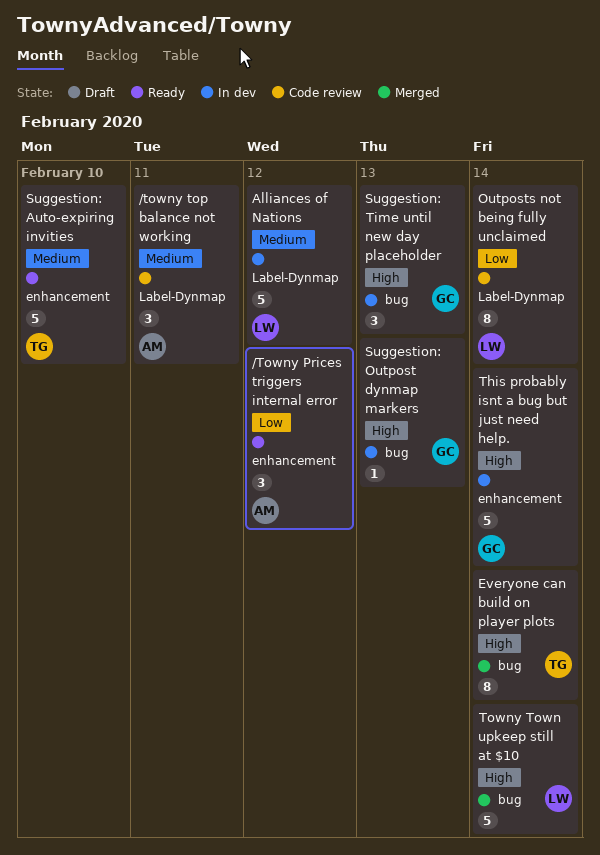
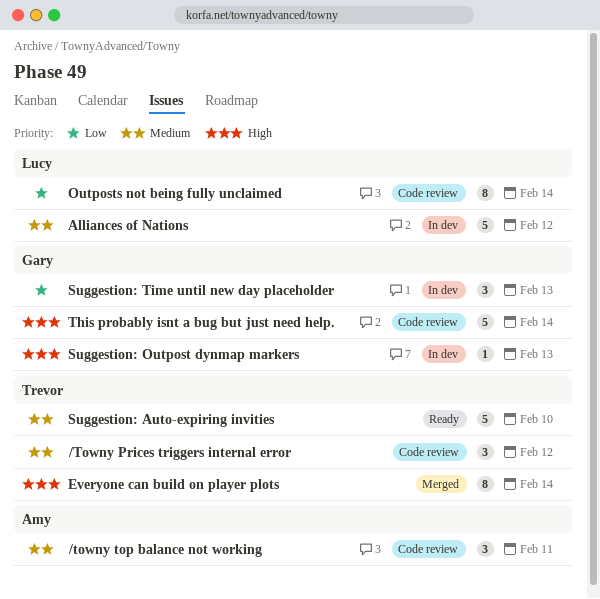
/Towny Prices triggers internal error, status: Ready -> Code review
/Towny Prices triggers internal error, owner: Amy -> Trevor
/Towny Prices triggers internal error, priority: Low -> Medium
Suggestion: Time until new day placeholder, priority: High -> Low
This probably isnt a bug but just need help., status: In dev -> Code review
Towny Town upkeep still at $10: present -> none

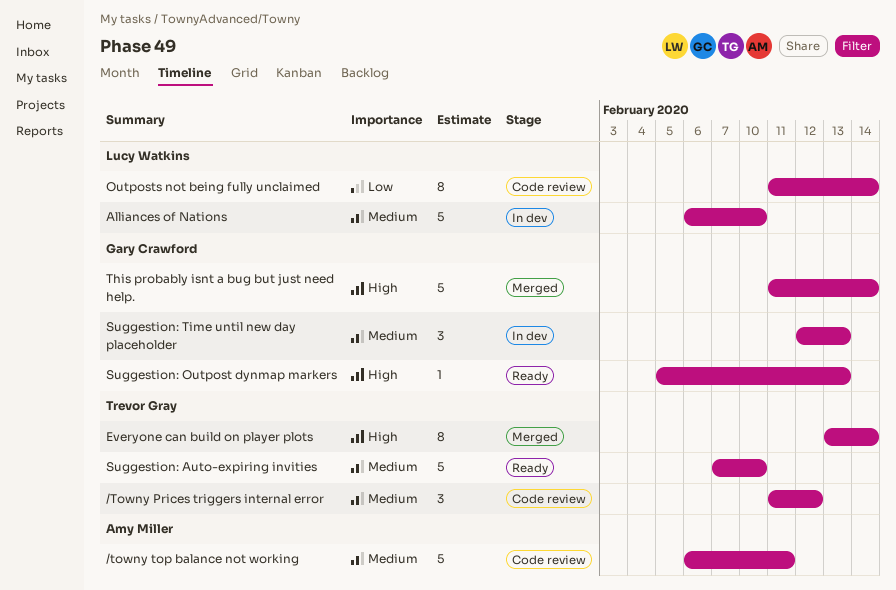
/towny top balance not working, estimate: 3 -> 5
Alliances of Nations, due: Feb 12 -> Feb 10
Suggestion: Outpost dynmap markers, status: In dev -> Ready
Suggestion: Time until new day placeholder, priority: Low -> Medium
This probably isnt a bug but just need help., status: Code review -> Merged

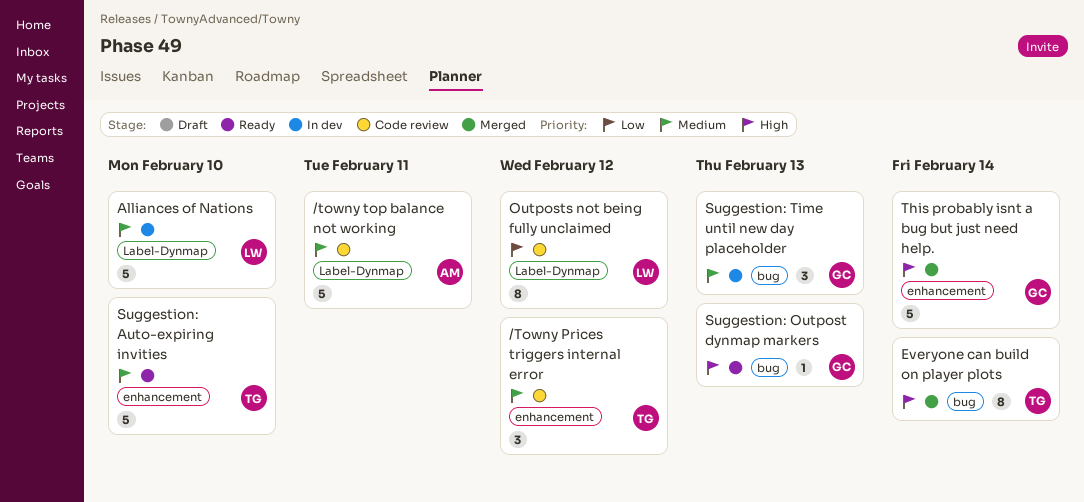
Outposts not being fully unclaimed, due: Feb 14 -> Feb 12

